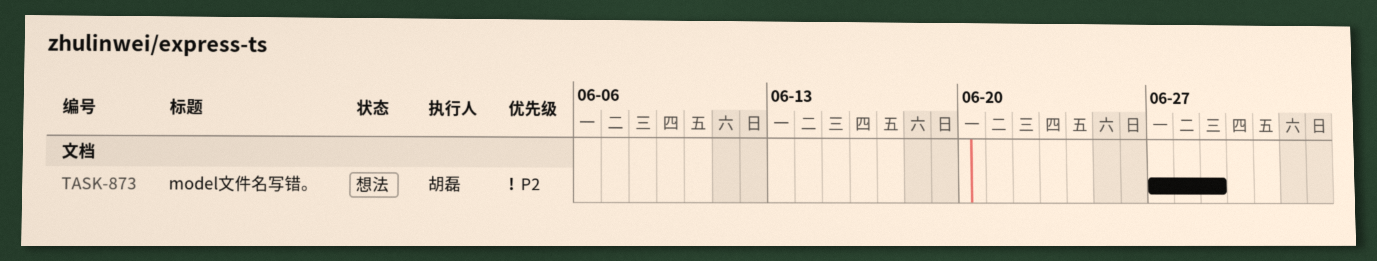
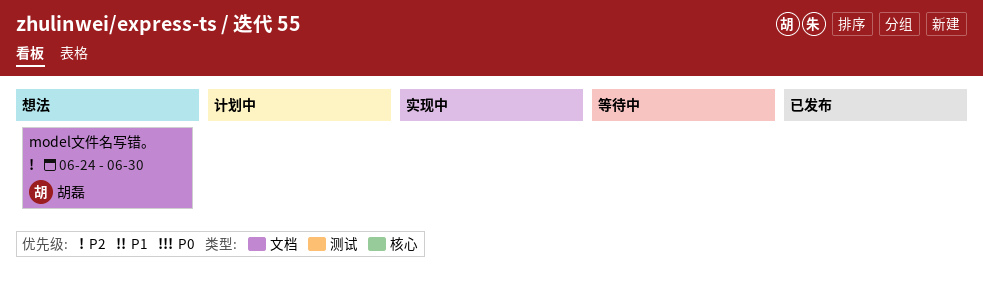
model文件名写错。, start: Jun 27 -> Jun 24
model文件名写错。, due: Jun 29 -> Jun 30

